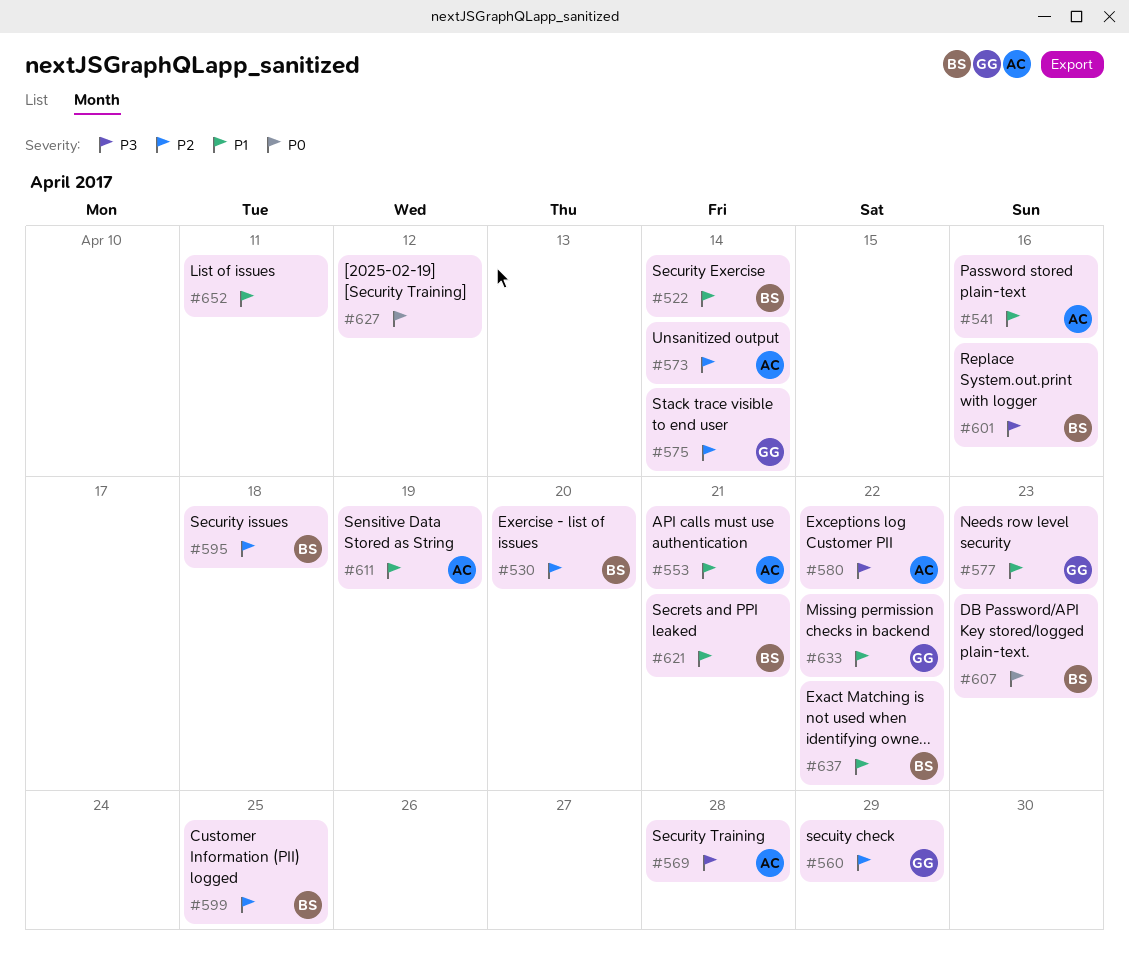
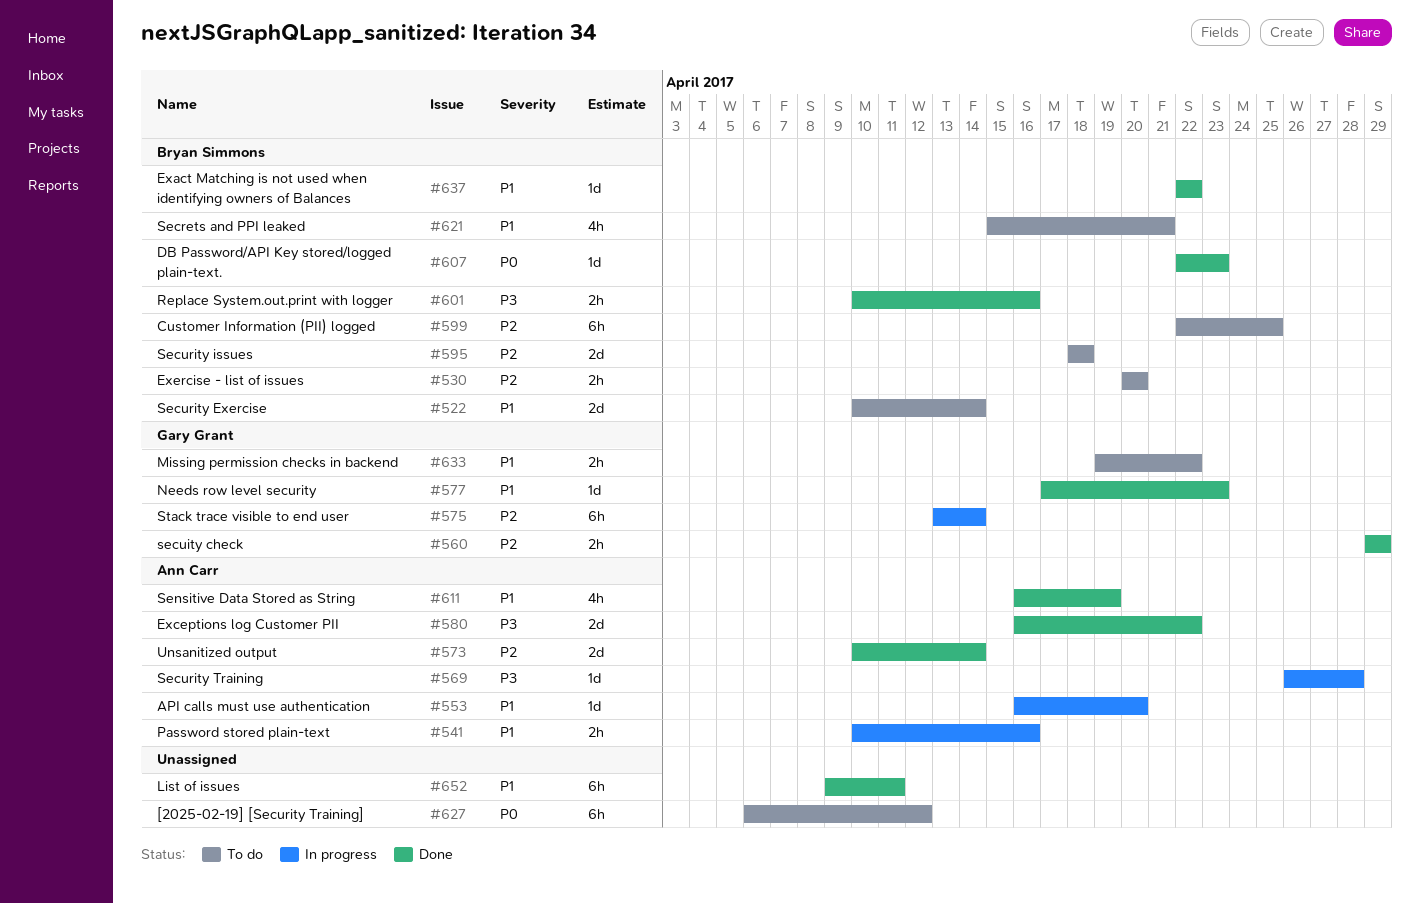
#553, due: Apr 21 -> Apr 20

